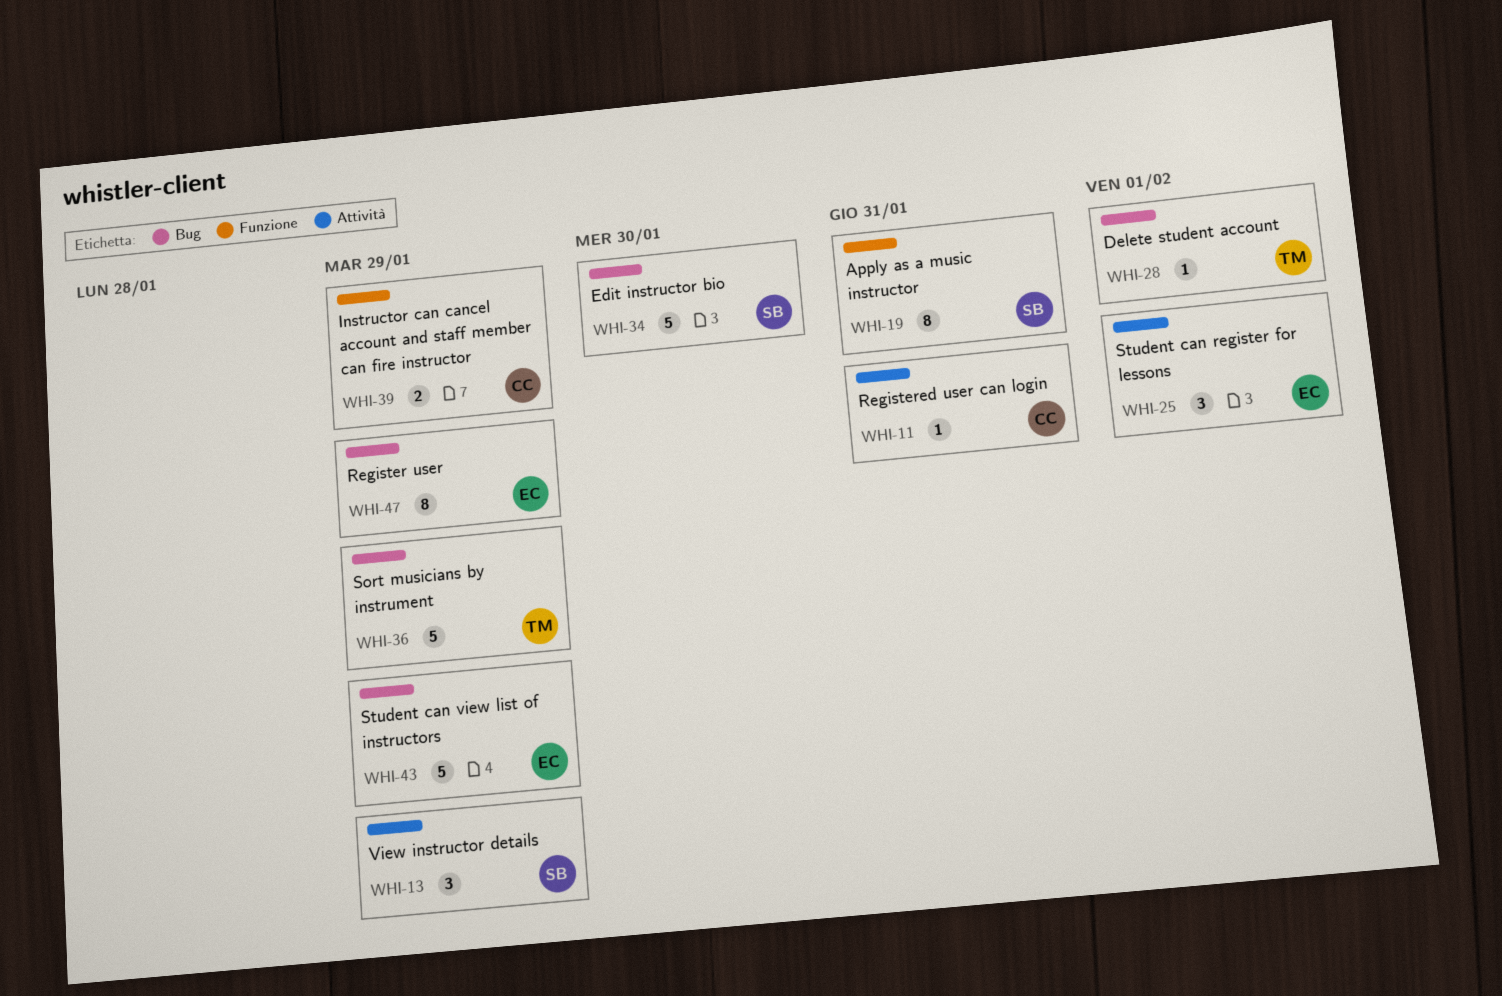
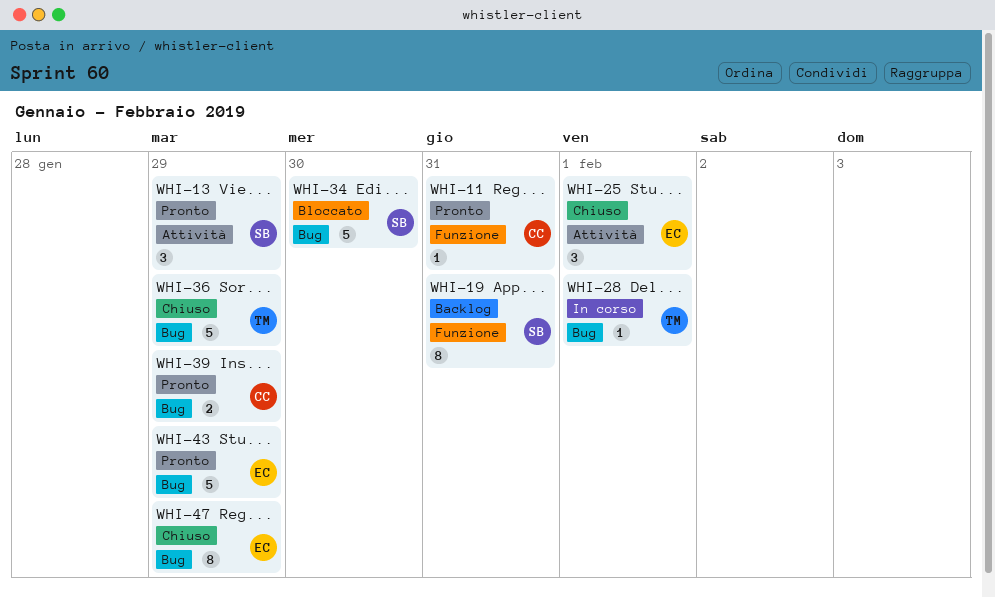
WHI-11, label: Attività -> Funzione
WHI-39, label: Funzione -> Bug

